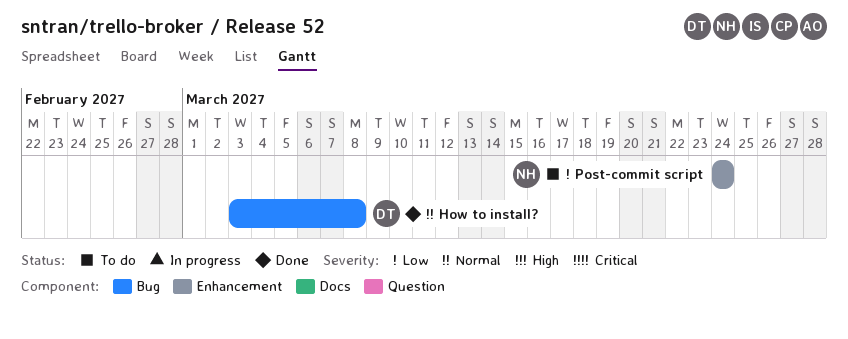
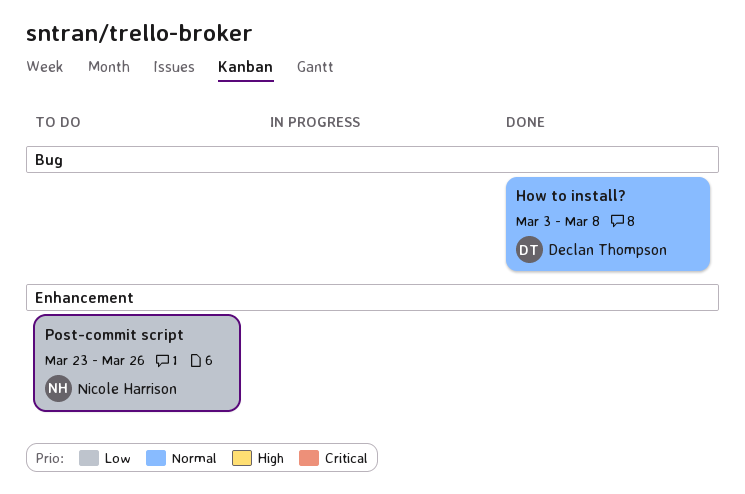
Post-commit script, start: Mar 24 -> Mar 23
Post-commit script, due: Mar 24 -> Mar 26

